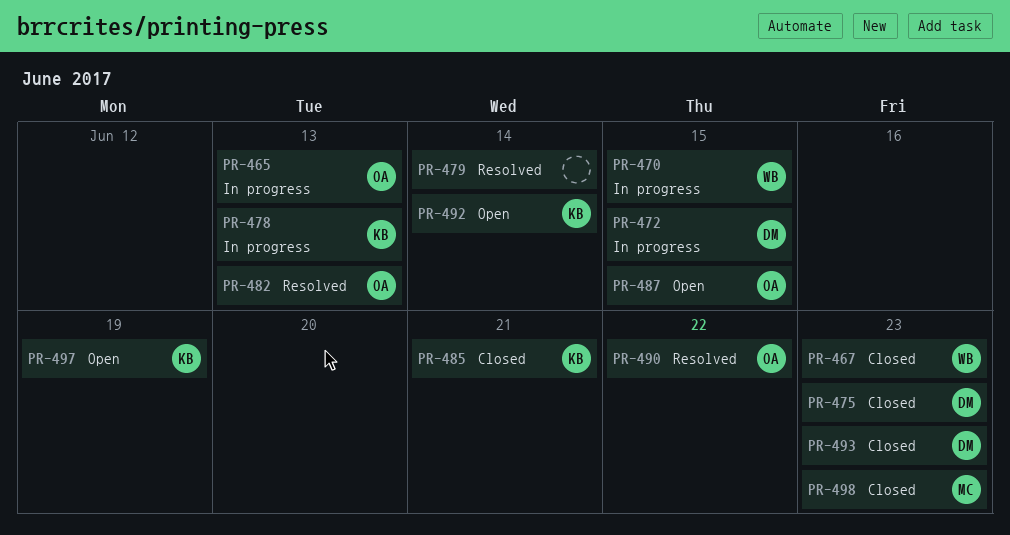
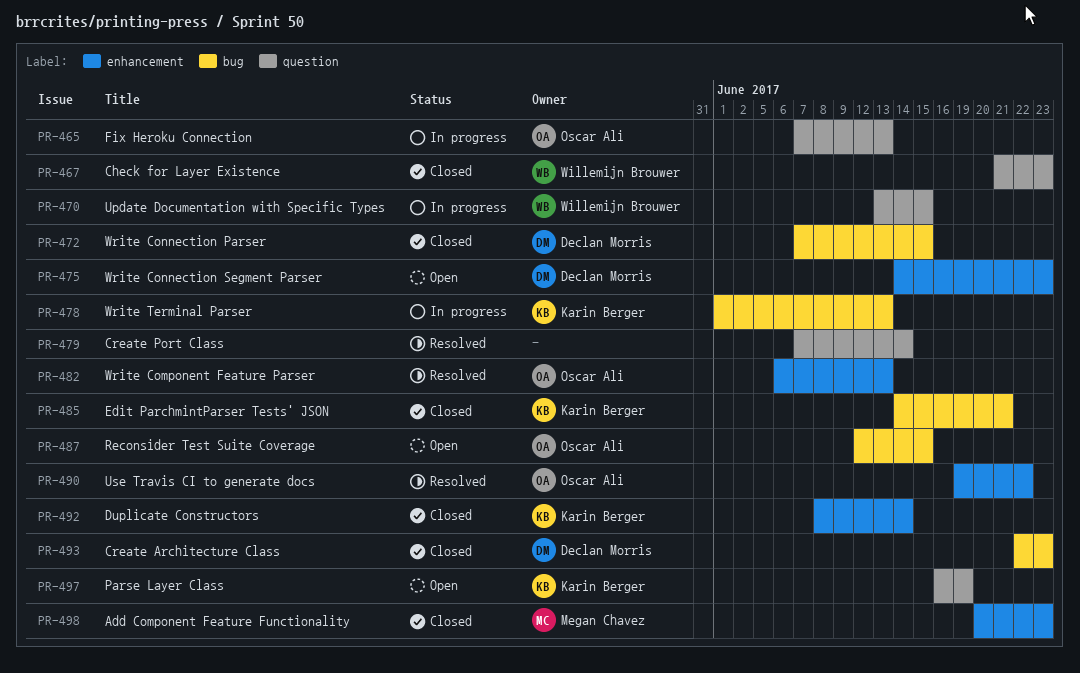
PR-472, status: In progress -> Closed
PR-475, status: Closed -> Open
PR-492, status: Open -> Closed

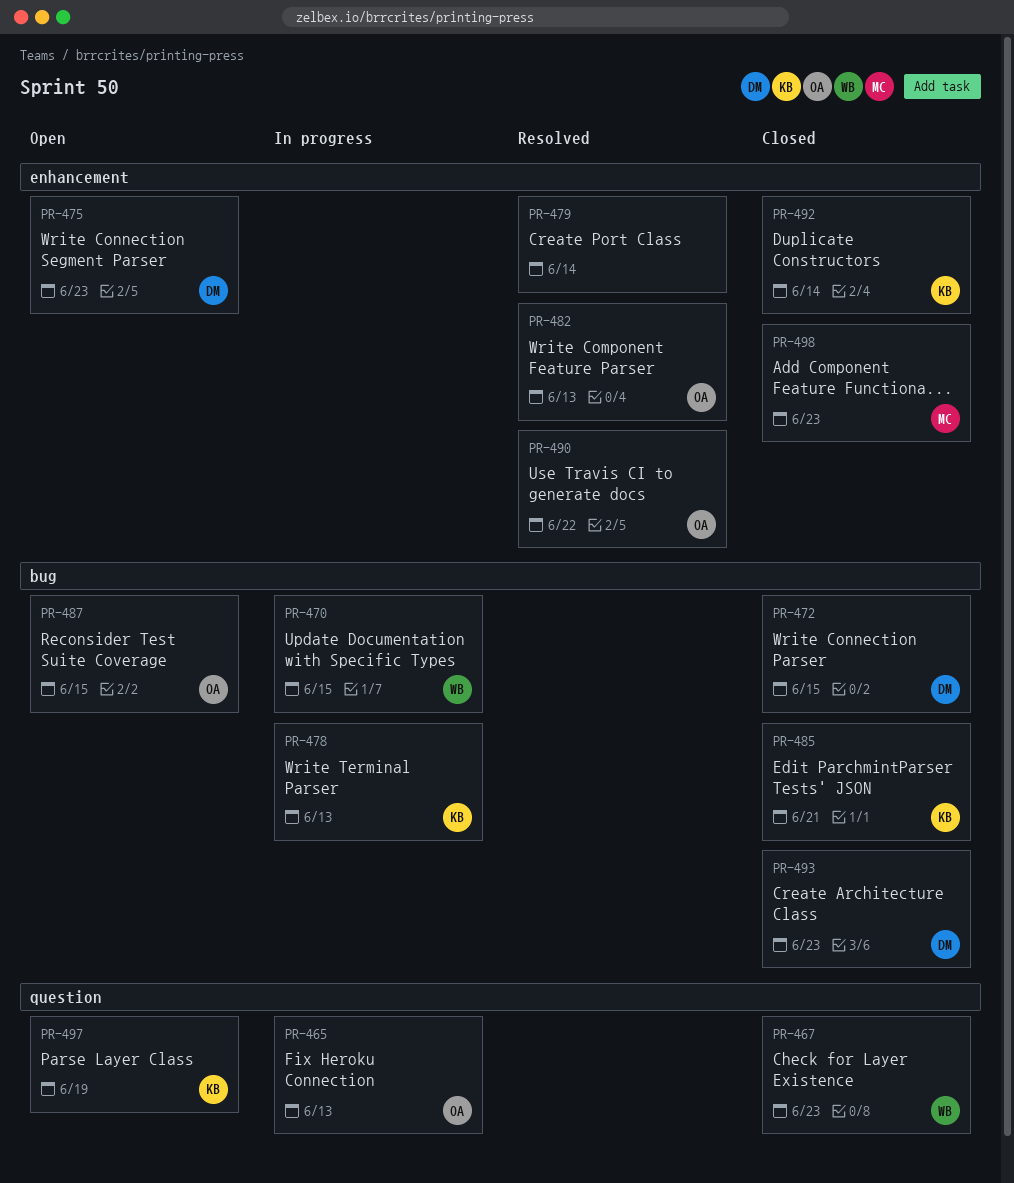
PR-470, label: question -> bug
PR-479, label: question -> enhancement

